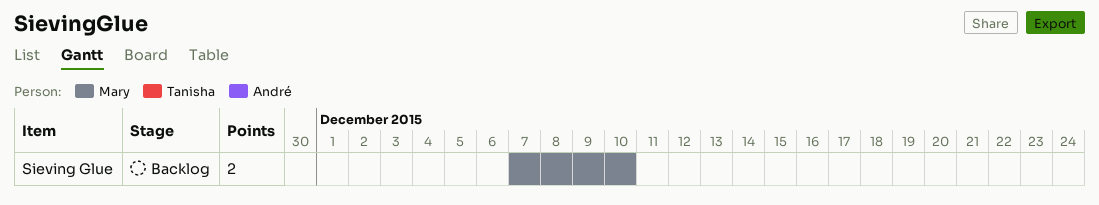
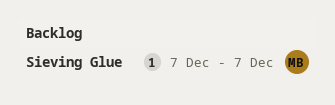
Sieving Glue, estimate: 2 -> 1
Sieving Glue, due: Dec 10 -> Dec 7

